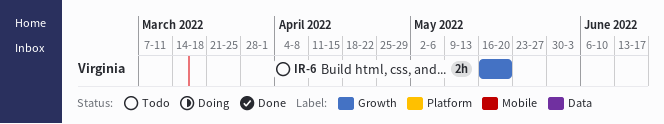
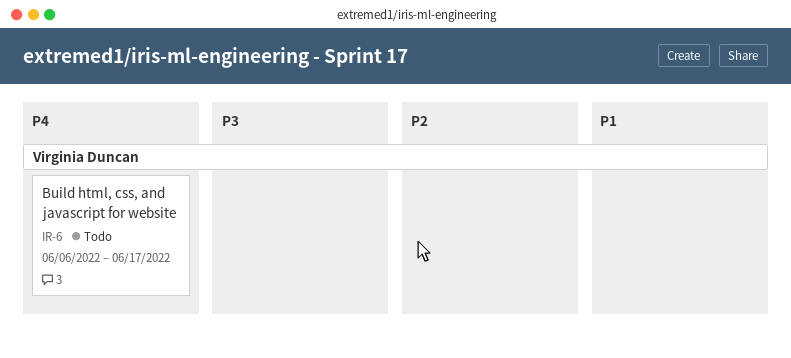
IR-6, start: May 16 -> Jun 6
IR-6, due: May 20 -> Jun 17

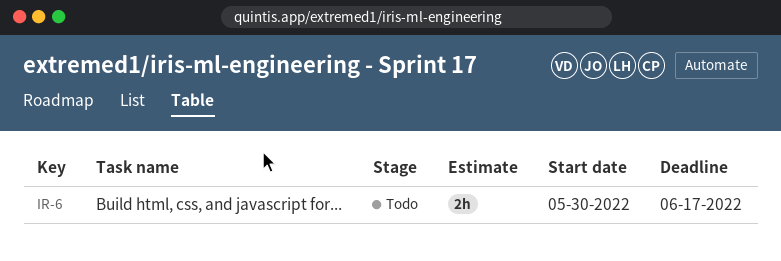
IR-6, start: Jun 6 -> May 30

